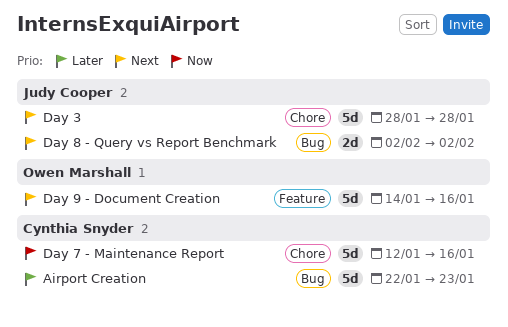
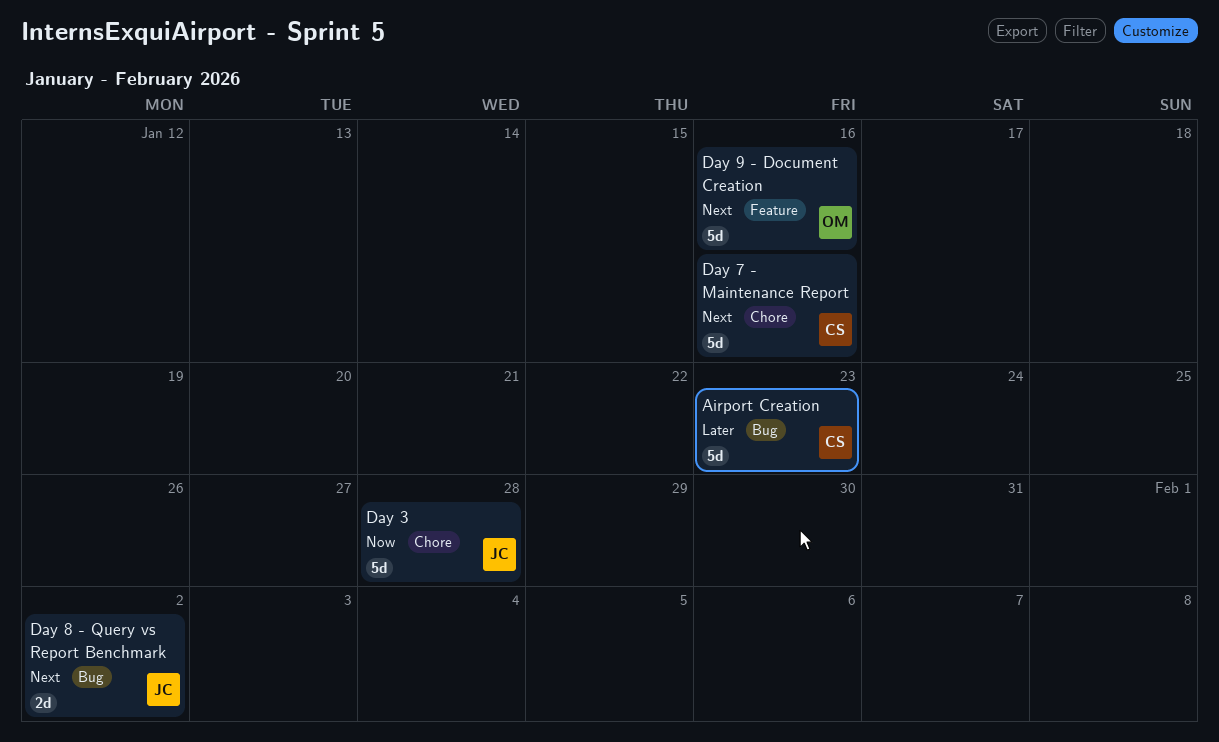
Day 3, priority: Next -> Now
Day 7 - Maintenance Report, priority: Now -> Next

